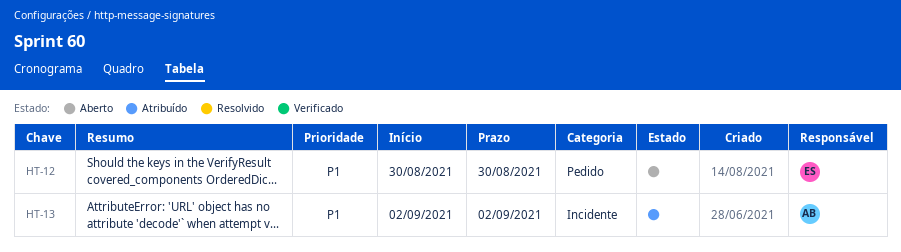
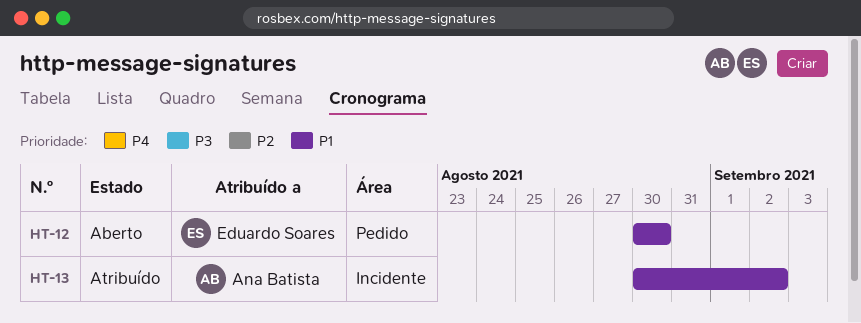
HT-13, start: Sep 2 -> Aug 30

